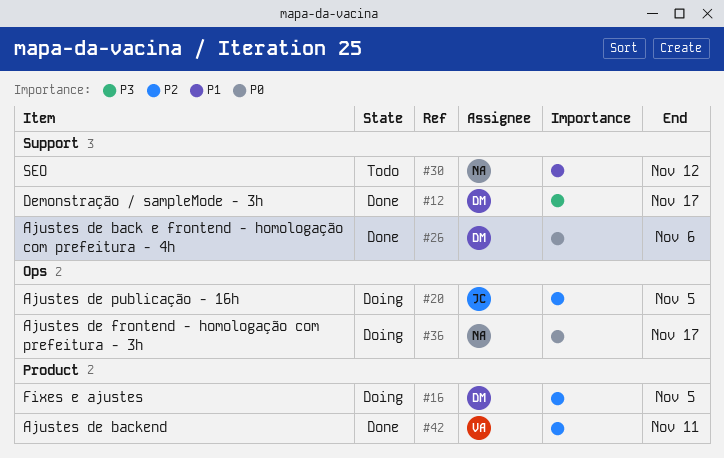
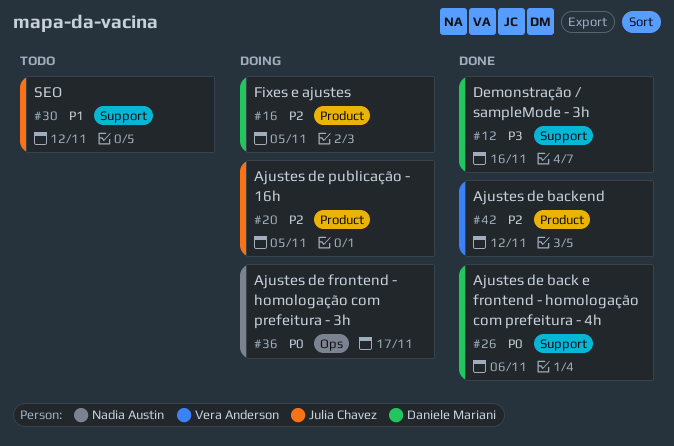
#12, due: Nov 17 -> Nov 16
#20, label: Ops -> Product
#30, owner: Nadia Austin -> Julia Chavez
#42, due: Nov 11 -> Nov 12

